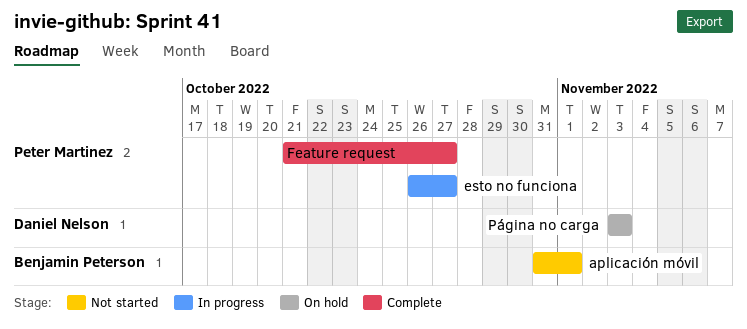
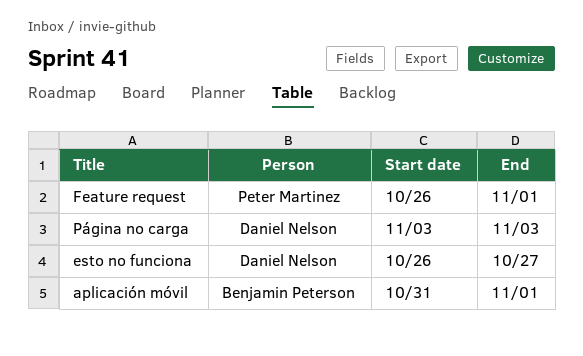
esto no funciona, owner: Peter Martinez -> Daniel Nelson
Feature request, start: Oct 21 -> Oct 26
Feature request, due: Oct 27 -> Nov 1

